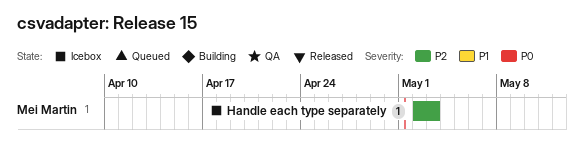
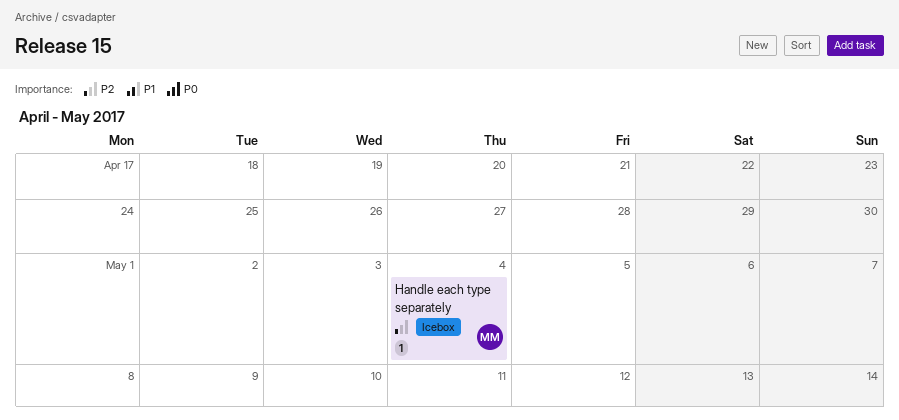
Handle each type separately, due: May 3 -> May 4

